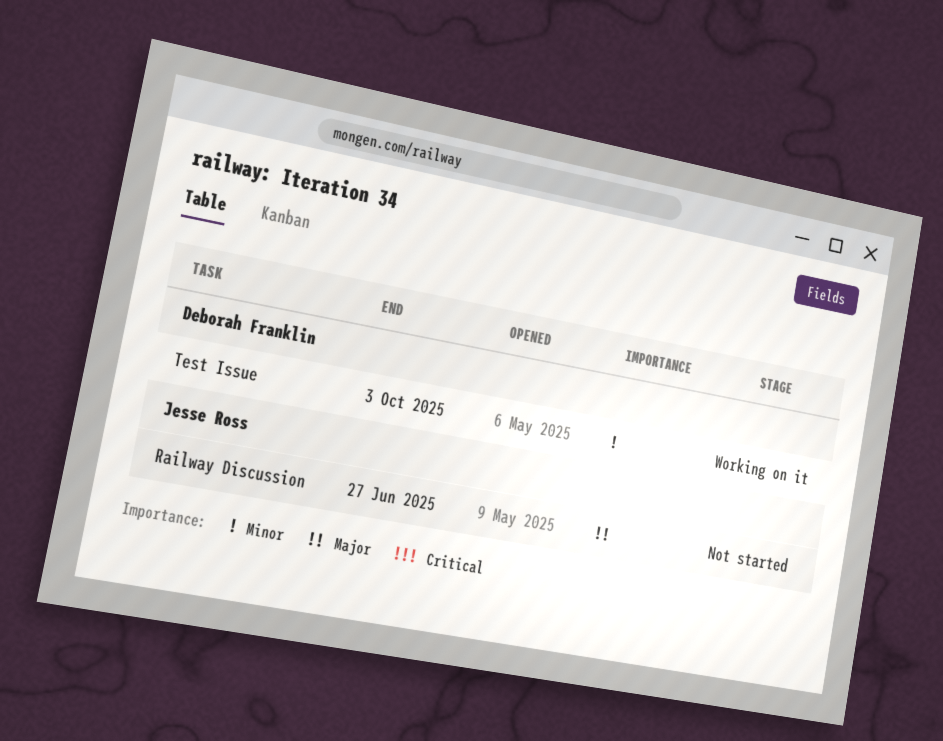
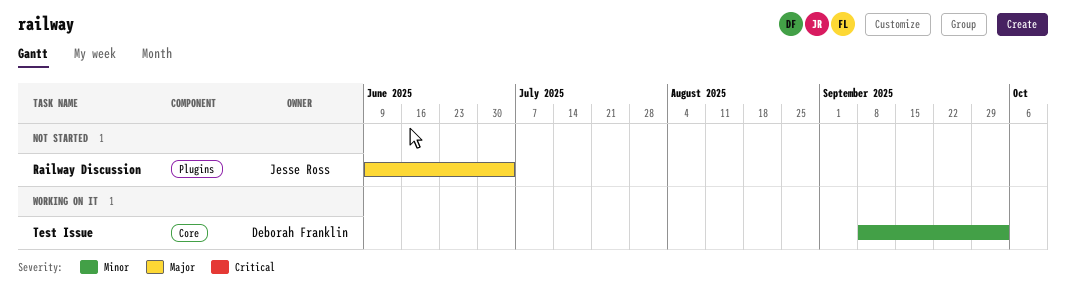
Railway Discussion, due: Jun 27 -> Jul 4

